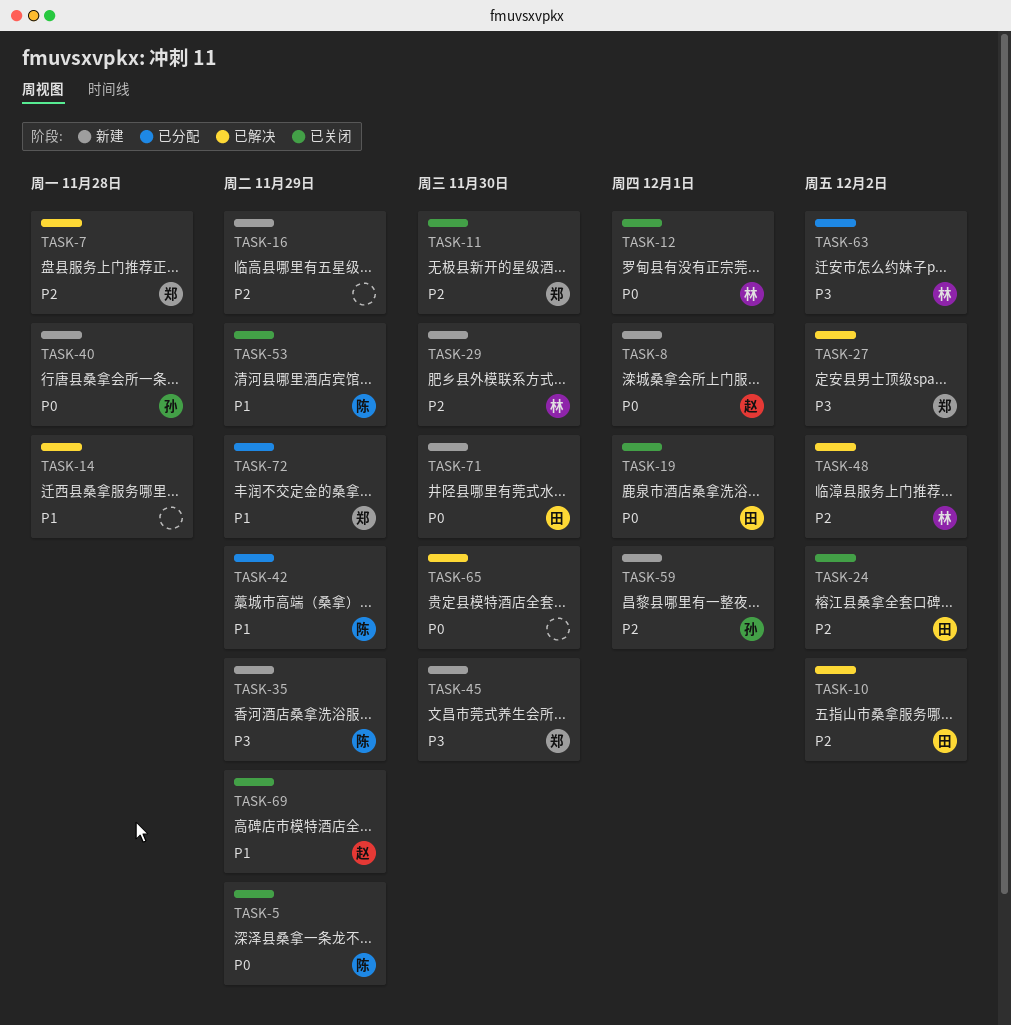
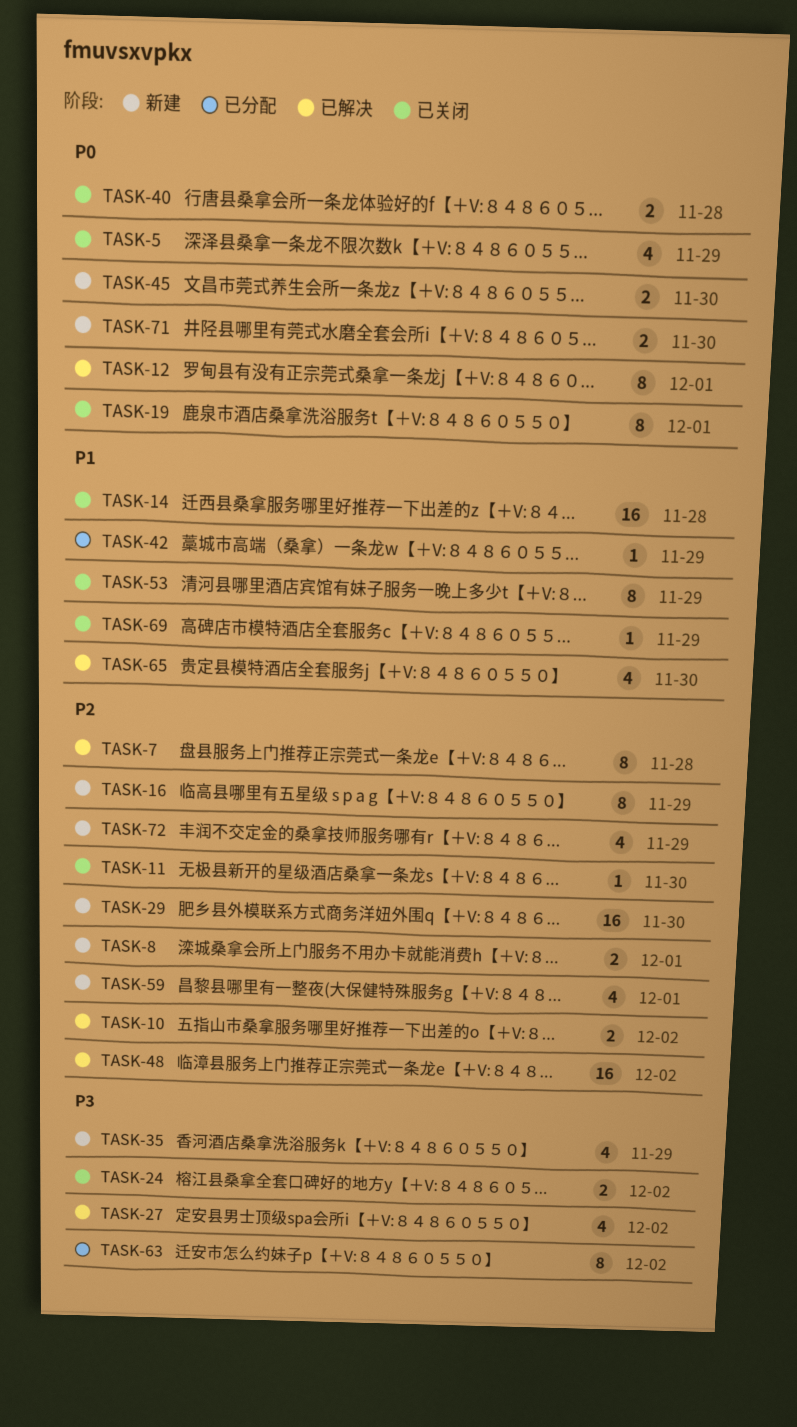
TASK-8, priority: P0 -> P2
TASK-12, status: 已关闭 -> 已解决
TASK-14, status: 已解决 -> 已关闭
TASK-24, priority: P2 -> P3
TASK-40, status: 新建 -> 已关闭
TASK-45, priority: P3 -> P0
TASK-65, priority: P0 -> P1
TASK-72, status: 已分配 -> 新建
TASK-72, priority: P1 -> P2

